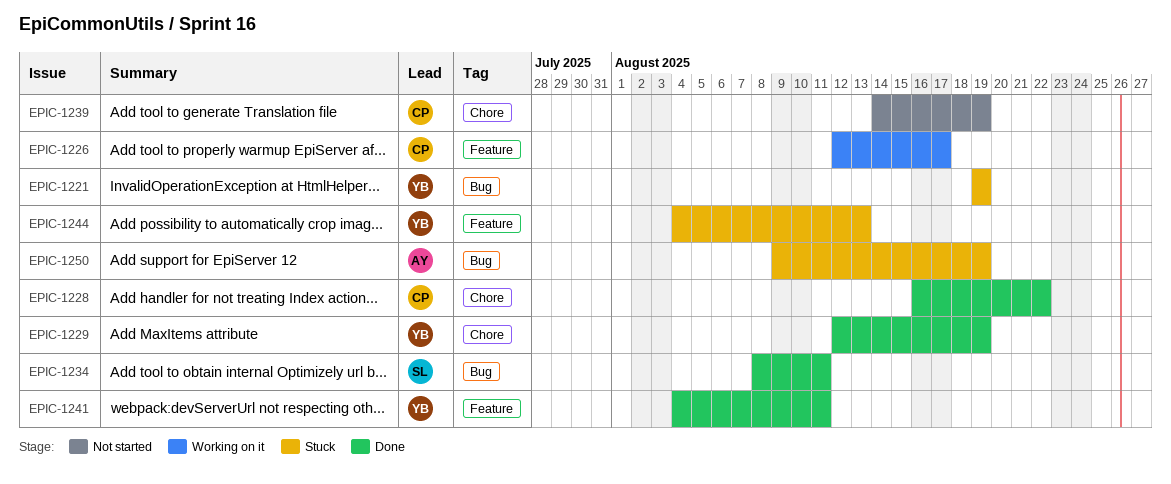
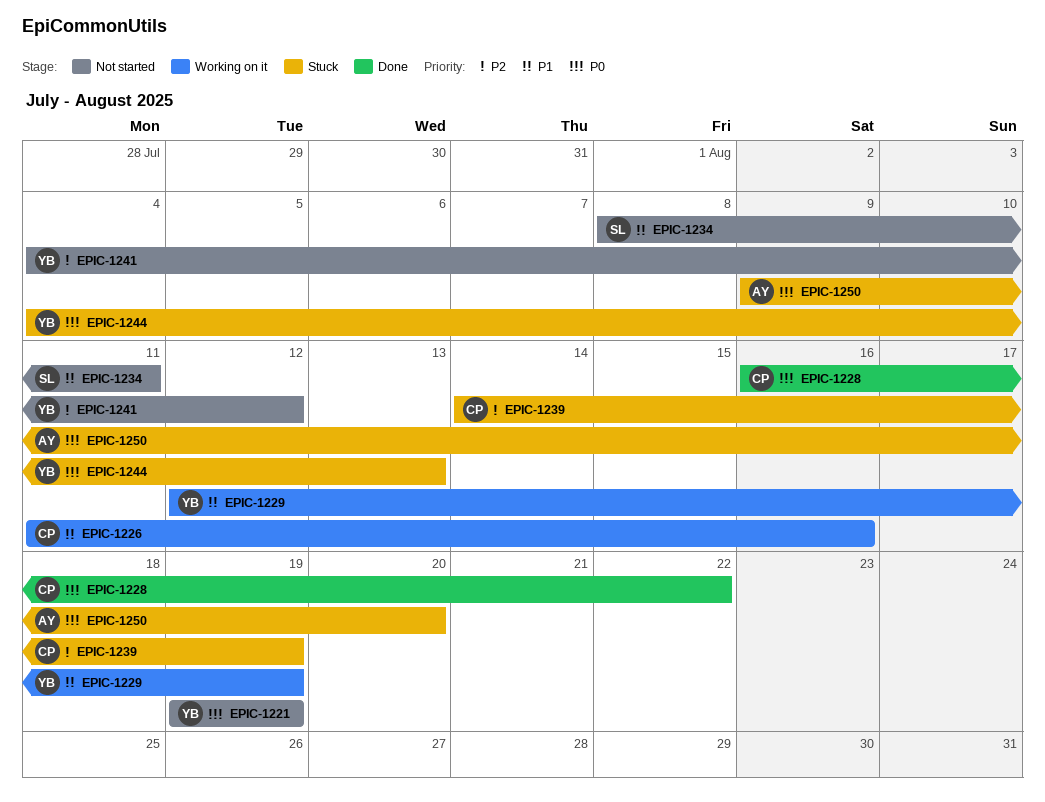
EPIC-1221, status: Stuck -> Not started
EPIC-1226, start: Aug 12 -> Aug 11
EPIC-1226, due: Aug 17 -> Aug 16
EPIC-1229, status: Done -> Working on it
EPIC-1234, status: Done -> Not started
EPIC-1239, status: Not started -> Stuck
EPIC-1241, status: Done -> Not started
EPIC-1241, due: Aug 11 -> Aug 12
EPIC-1250, due: Aug 19 -> Aug 20

